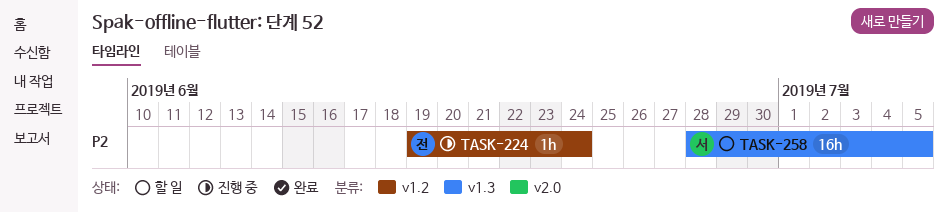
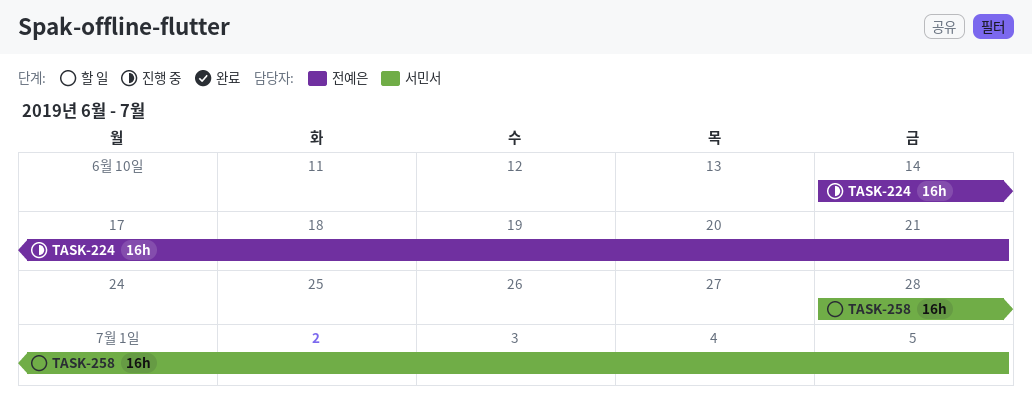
TASK-224, estimate: 1h -> 16h
TASK-224, start: Jun 19 -> Jun 14
TASK-224, due: Jun 24 -> Jun 21

